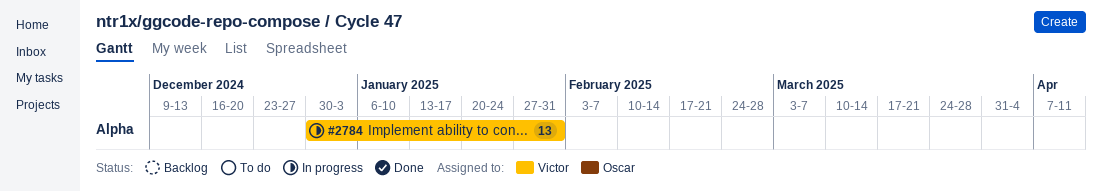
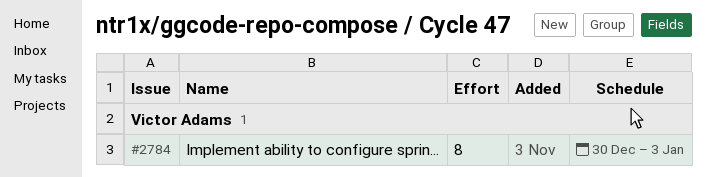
#2784, estimate: 13 -> 8
#2784, due: Jan 31 -> Jan 3

